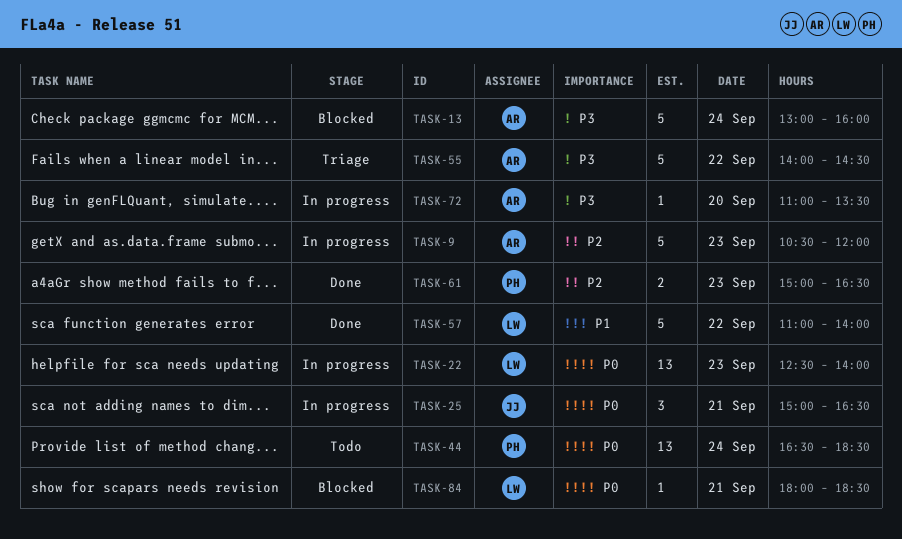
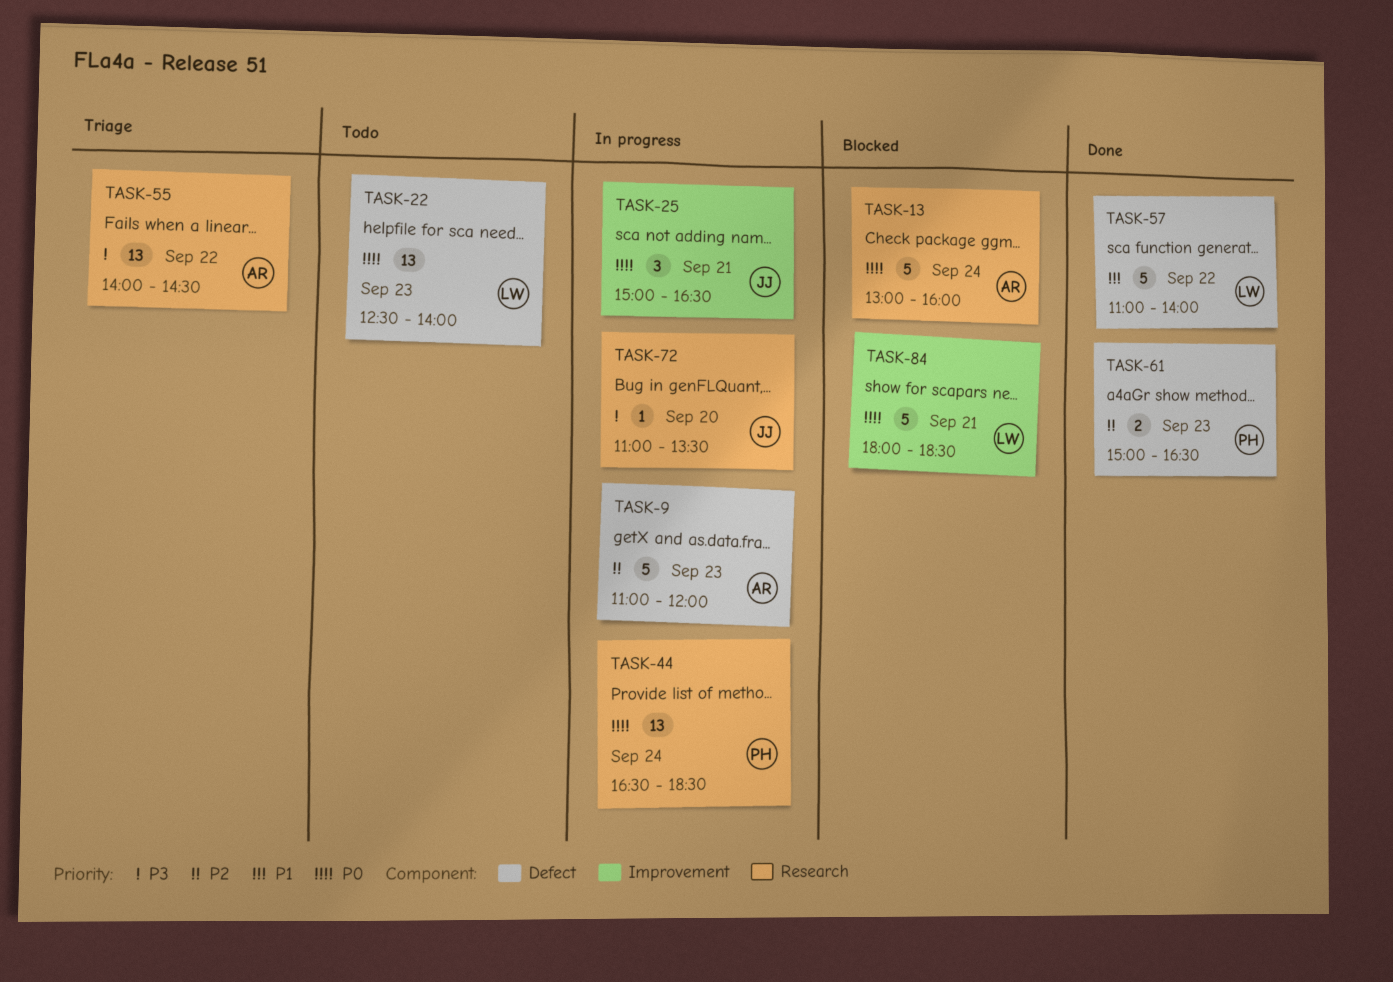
TASK-9, begins: 10:30 -> 11:00
TASK-13, priority: P3 -> P0
TASK-22, status: In progress -> Todo
TASK-44, status: Todo -> In progress
TASK-55, estimate: 5 -> 13
TASK-72, owner: AR -> JJ
TASK-84, estimate: 1 -> 5

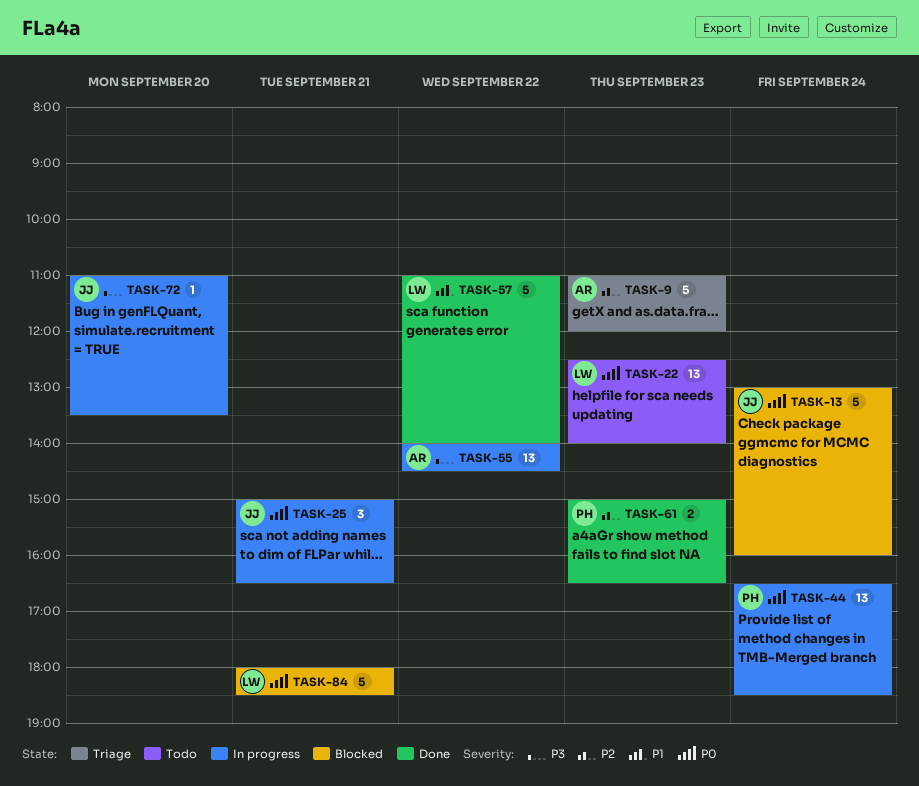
TASK-9, status: In progress -> Triage
TASK-13, owner: AR -> JJ
TASK-55, status: Triage -> In progress

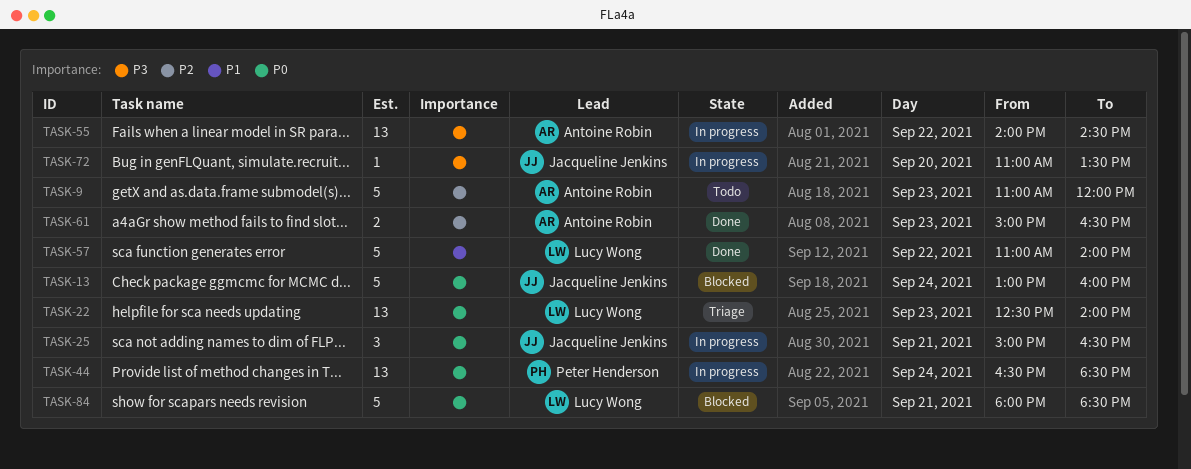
TASK-9, status: Triage -> Todo
TASK-22, status: Todo -> Triage
TASK-61, owner: Peter Henderson -> Antoine Robin

